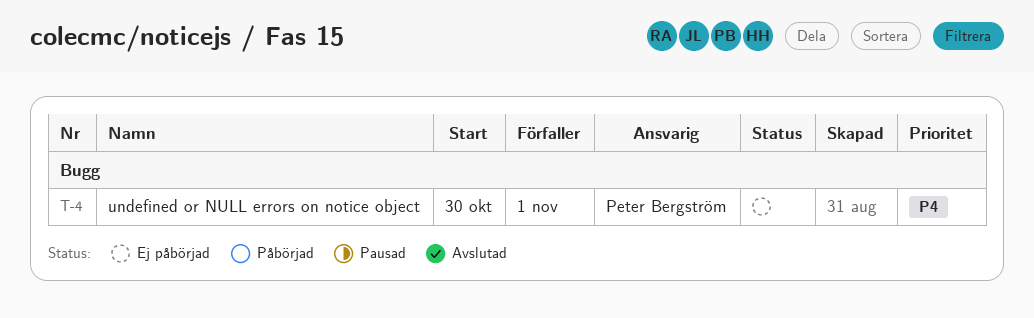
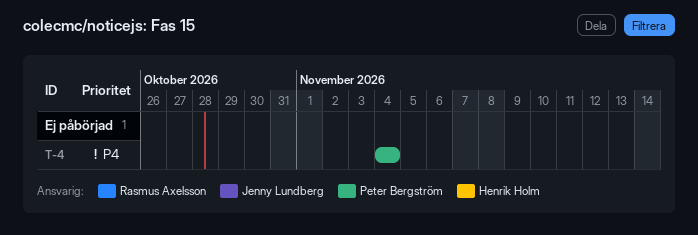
T-4, start: Oct 30 -> Nov 4
T-4, due: Nov 1 -> Nov 4

